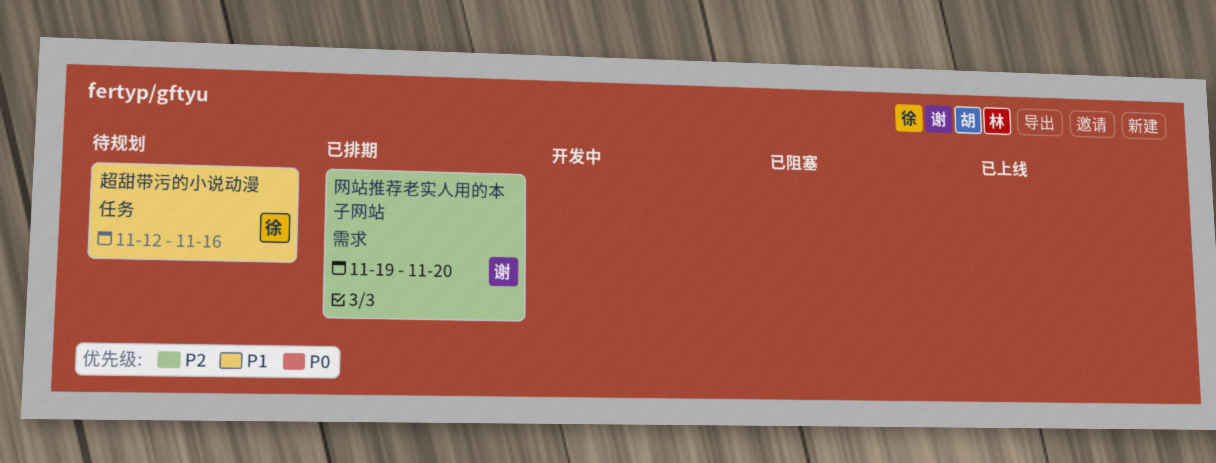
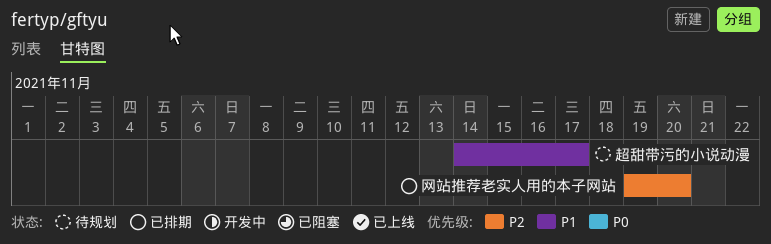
超甜带污的小说动漫, start: Nov 12 -> Nov 14
超甜带污的小说动漫, due: Nov 16 -> Nov 17

